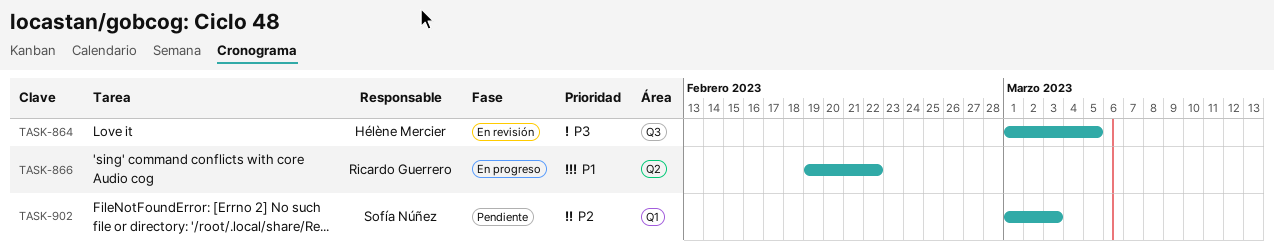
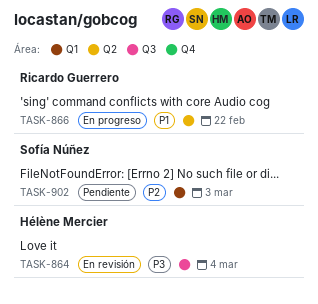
TASK-864, due: Mar 5 -> Mar 4

